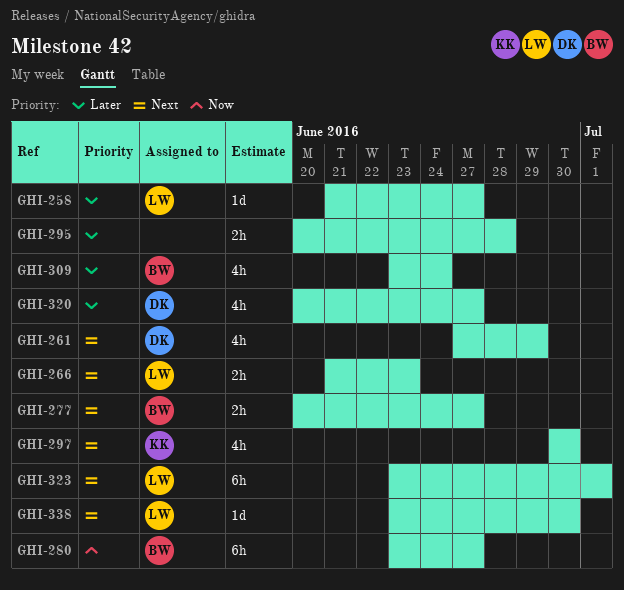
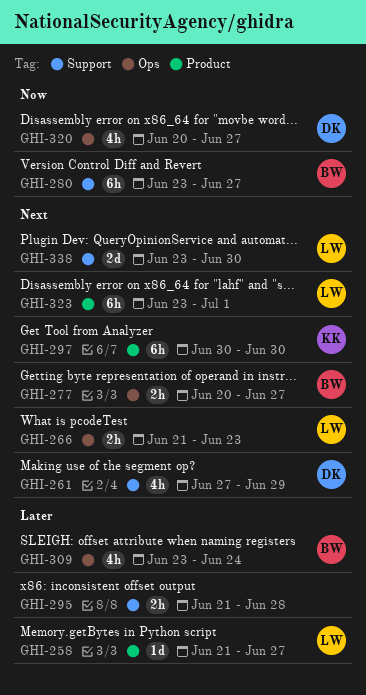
GHI-295, start: Jun 20 -> Jun 21
GHI-297, estimate: 4h -> 6h
GHI-320, priority: Later -> Now
GHI-338, estimate: 1d -> 2d

